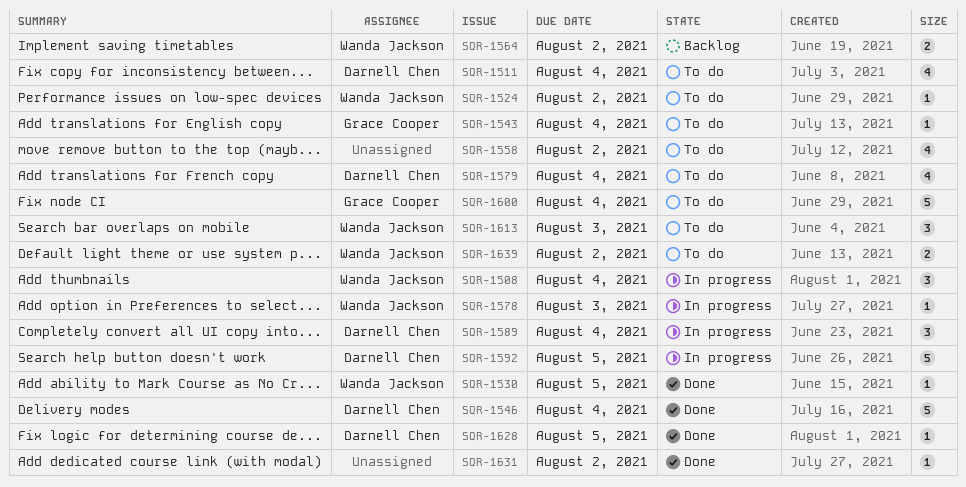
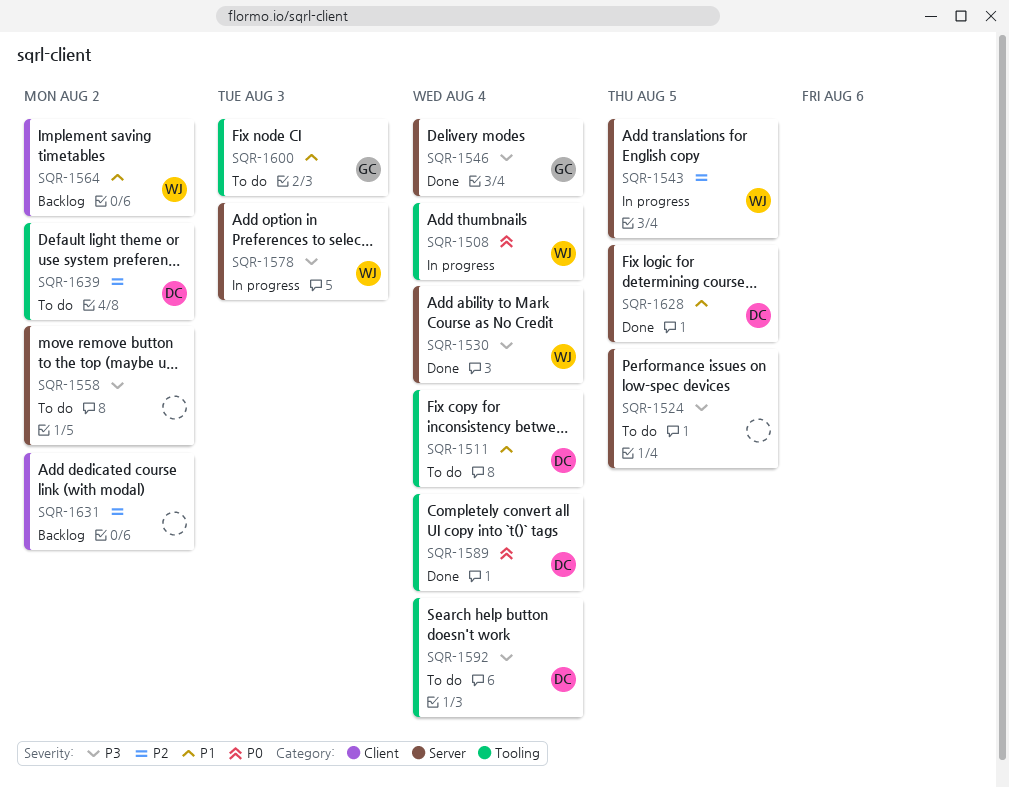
SQR-1524, owner: Wanda Jackson -> none
SQR-1524, due: Aug 2 -> Aug 5
SQR-1530, due: Aug 5 -> Aug 4
SQR-1543, status: To do -> In progress
SQR-1543, owner: Grace Cooper -> Wanda Jackson
SQR-1543, due: Aug 4 -> Aug 5
SQR-1546, owner: Darnell Chen -> Grace Cooper
SQR-1579: present -> none
SQR-1589, status: In progress -> Done
SQR-1592, status: In progress -> To do
SQR-1592, due: Aug 5 -> Aug 4
SQR-1600, due: Aug 4 -> Aug 3
SQR-1613: present -> none
SQR-1631, status: Done -> Backlog
SQR-1639, owner: Wanda Jackson -> Darnell Chen

